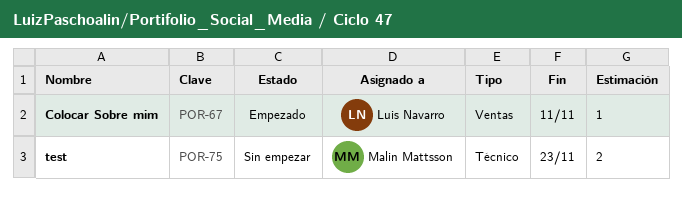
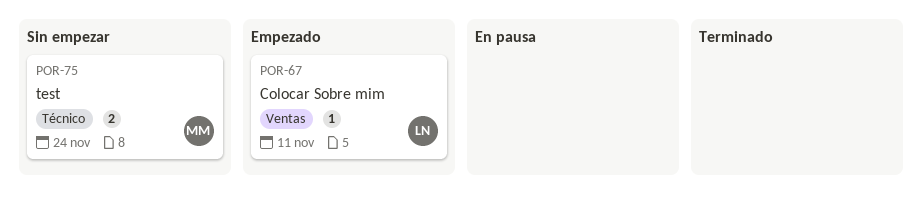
POR-75, due: Nov 23 -> Nov 24

